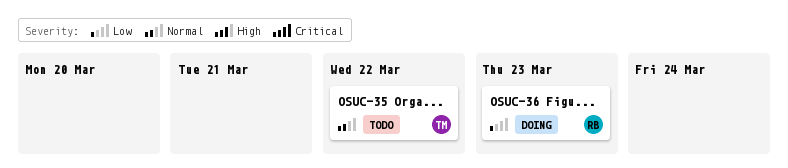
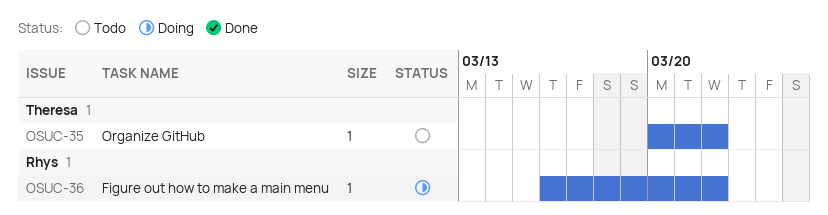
OSUC-36, due: Mar 23 -> Mar 22

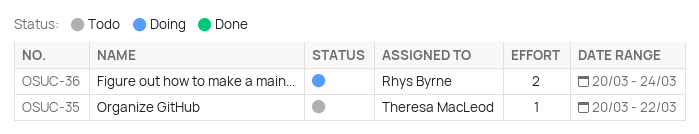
OSUC-36, estimate: 1 -> 2
OSUC-36, start: Mar 16 -> Mar 20
OSUC-36, due: Mar 22 -> Mar 24

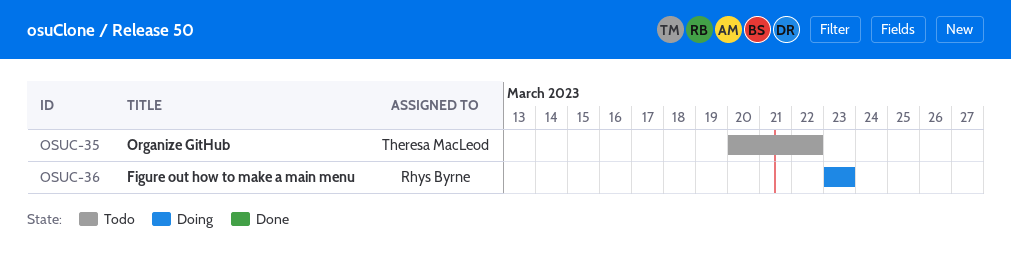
OSUC-36, start: Mar 20 -> Mar 23
OSUC-36, due: Mar 24 -> Mar 23

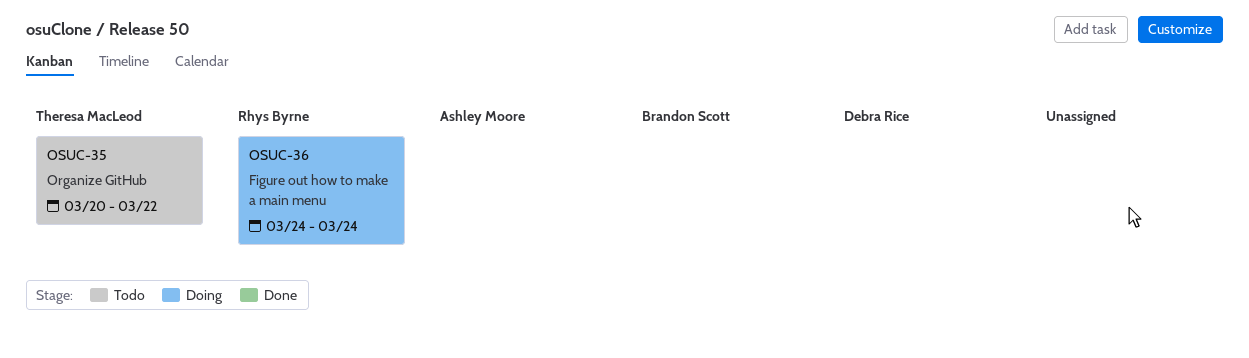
OSUC-36, start: Mar 23 -> Mar 24
OSUC-36, due: Mar 23 -> Mar 24

